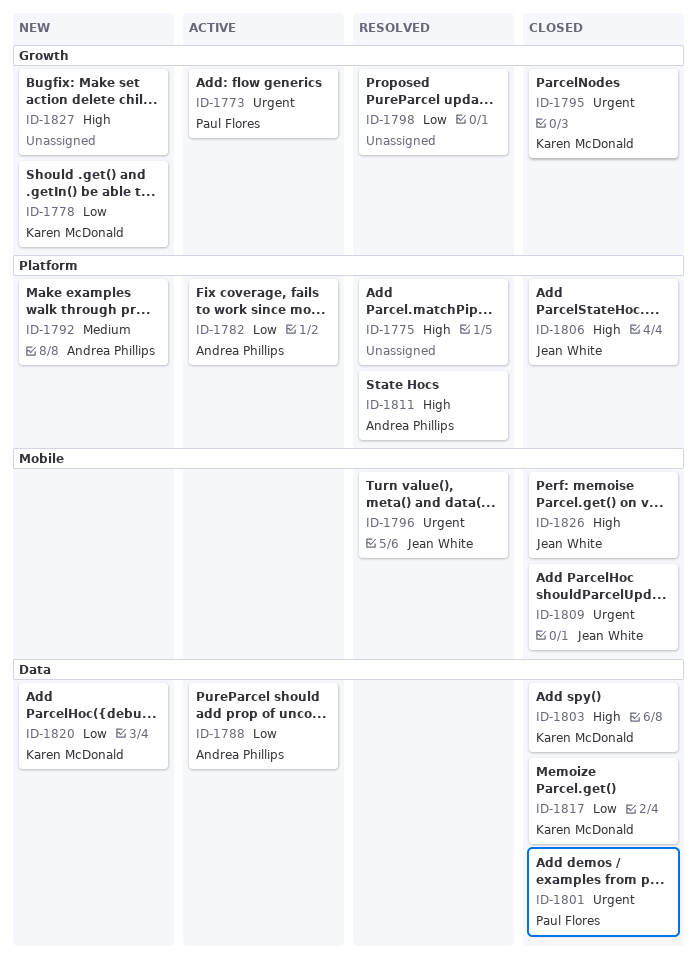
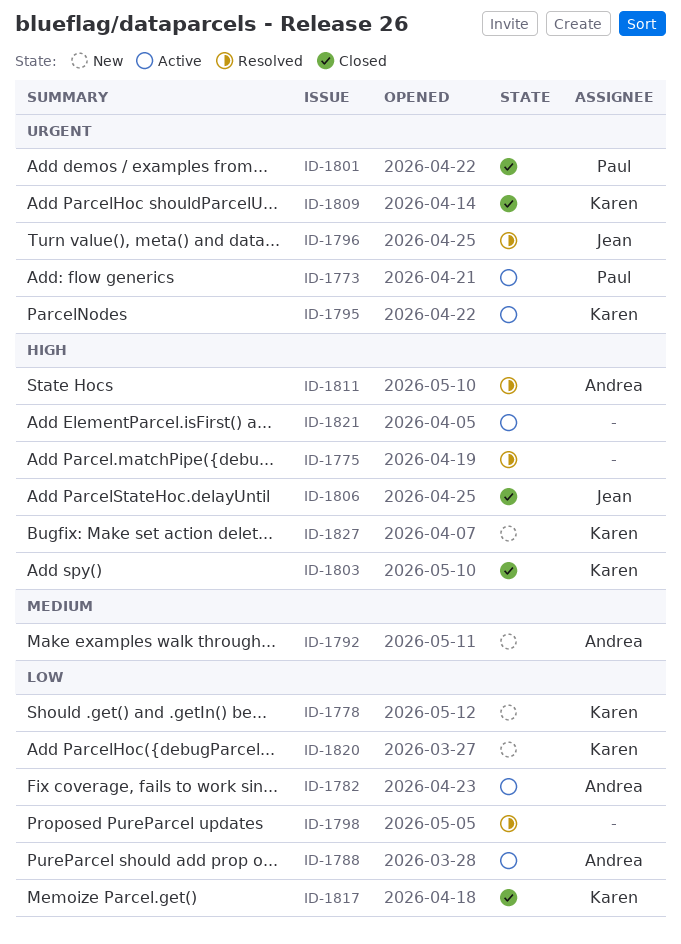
ID-1795, status: Closed -> Active
ID-1809, owner: Jean White -> Karen McDonald
ID-1821: none -> present
ID-1826: present -> none
ID-1827, owner: none -> Karen McDonald

